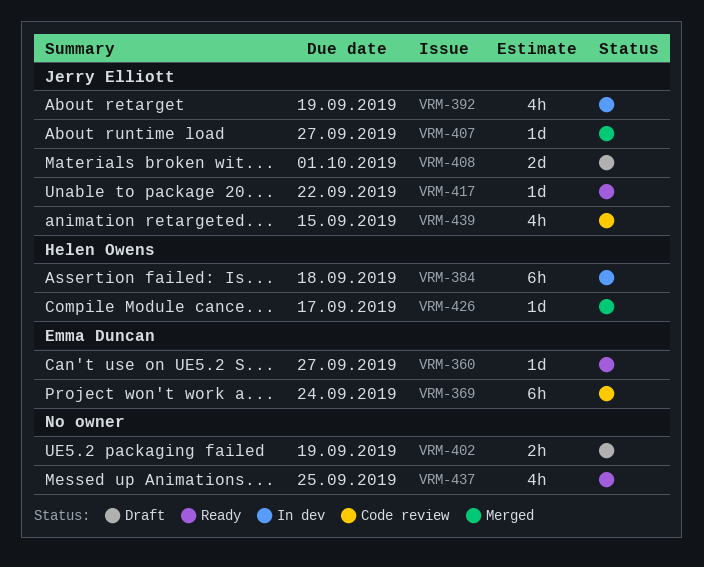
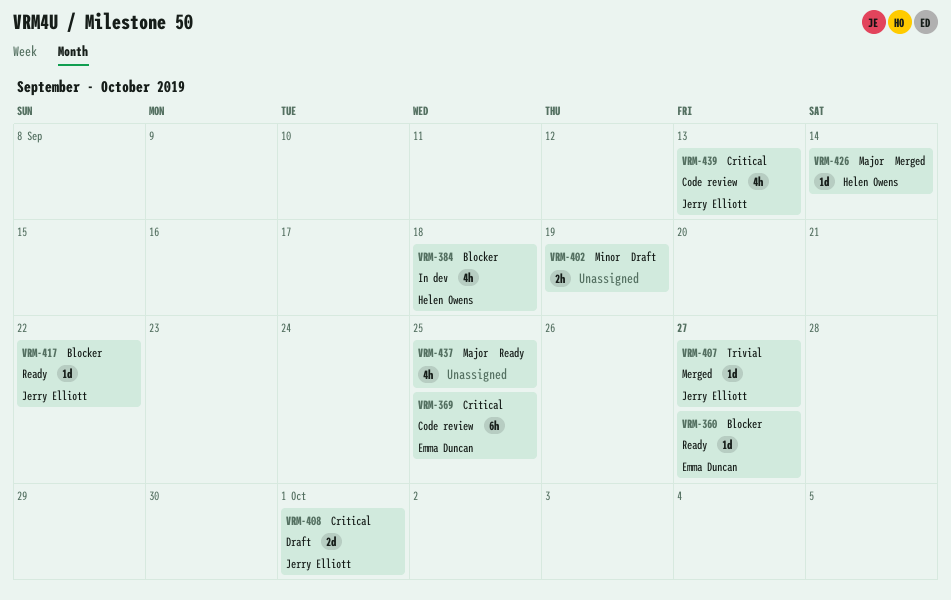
VRM-369, due: Sep 24 -> Sep 25
VRM-384, estimate: 6h -> 4h
VRM-392: present -> none
VRM-426, due: Sep 17 -> Sep 14
VRM-439, due: Sep 15 -> Sep 13

